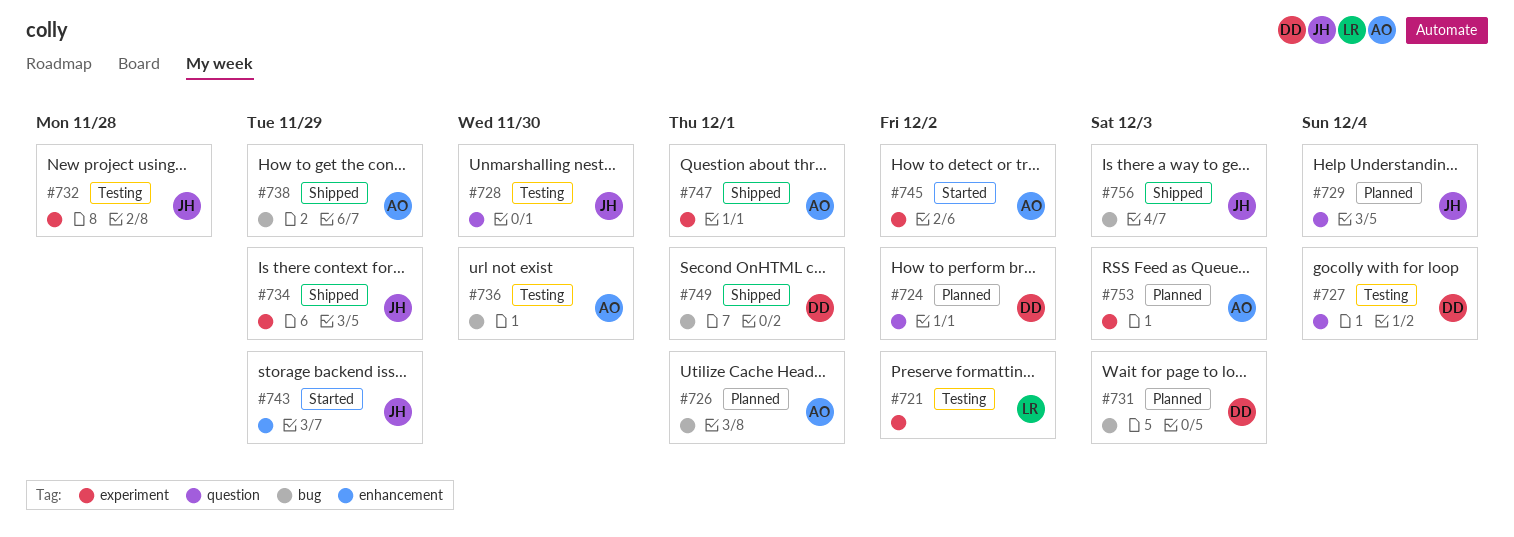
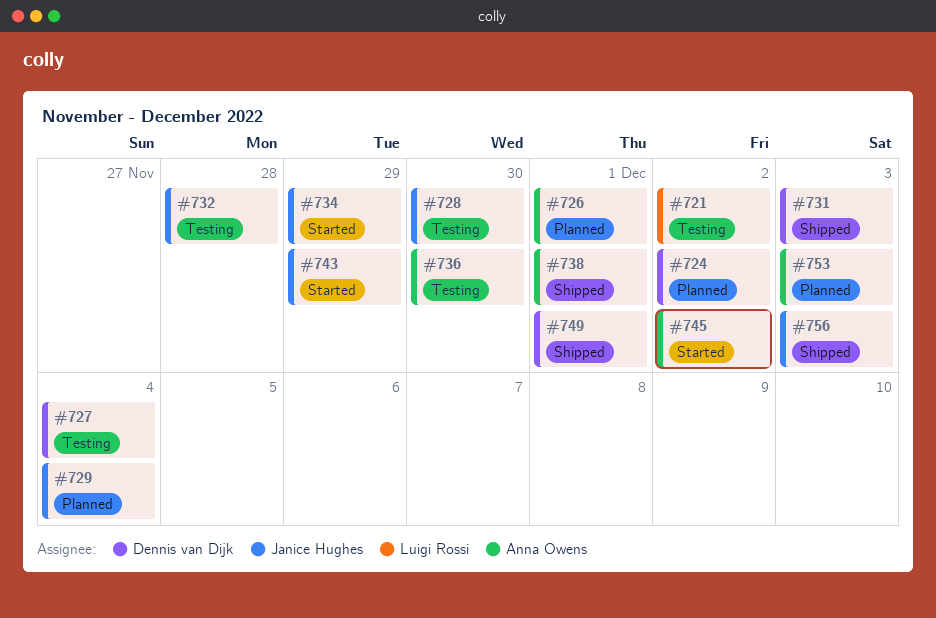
#731, status: Planned -> Shipped
#734, status: Shipped -> Started
#738, due: Nov 29 -> Dec 1
#747: present -> none

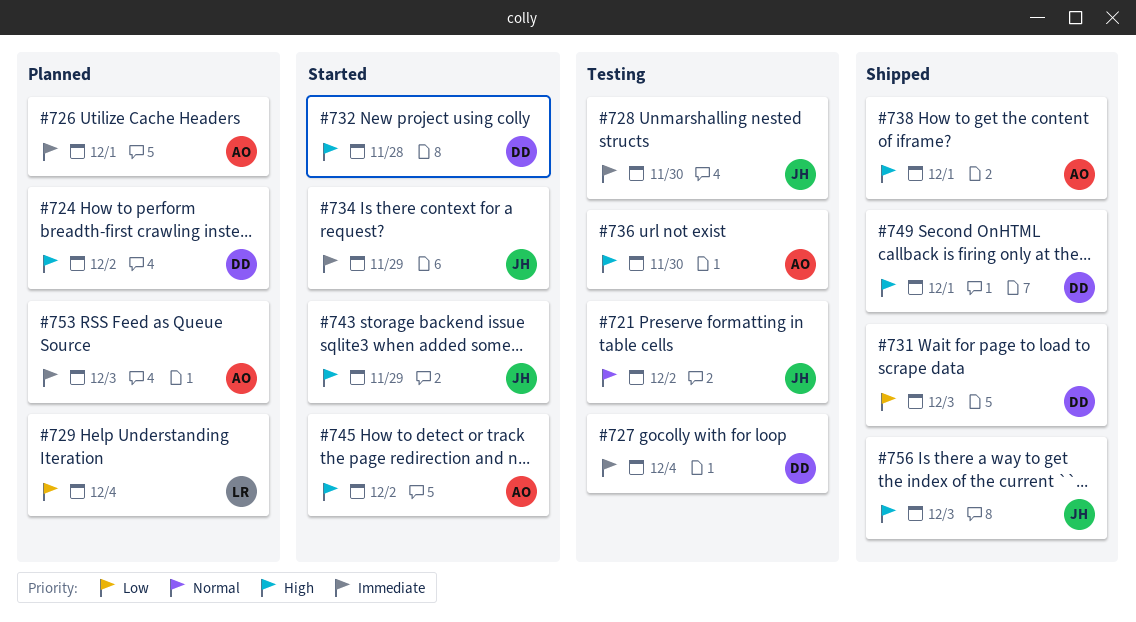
#721, owner: Luigi Rossi -> Janice Hughes
#729, owner: Janice Hughes -> Luigi Rossi
#732, status: Testing -> Started
#732, owner: Janice Hughes -> Dennis van Dijk

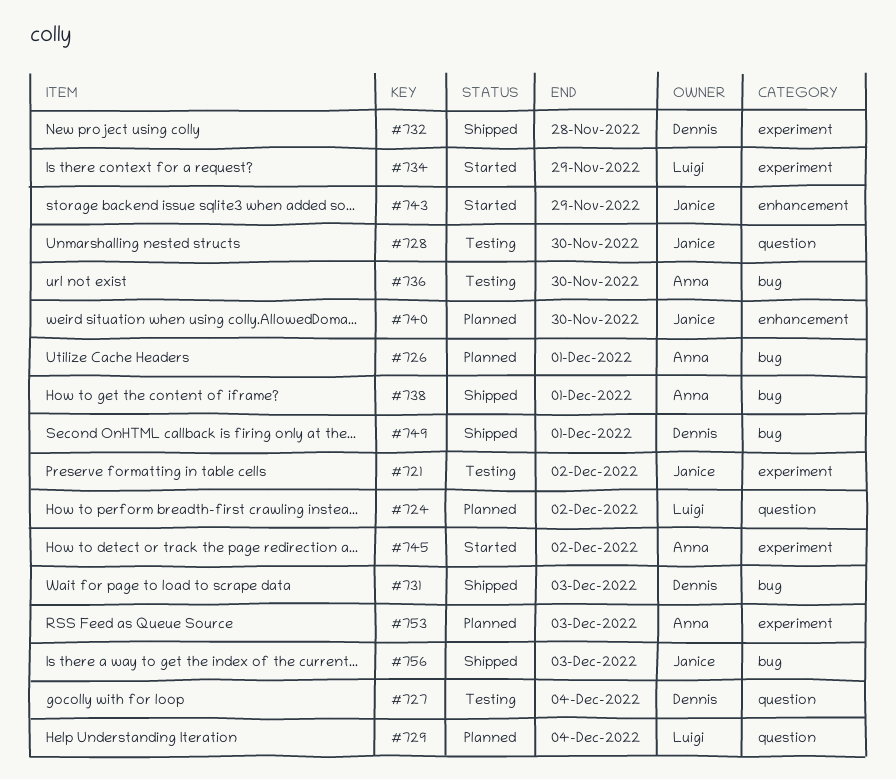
#724, owner: Dennis -> Luigi
#732, status: Started -> Shipped
#734, owner: Janice -> Luigi
#740: none -> present

